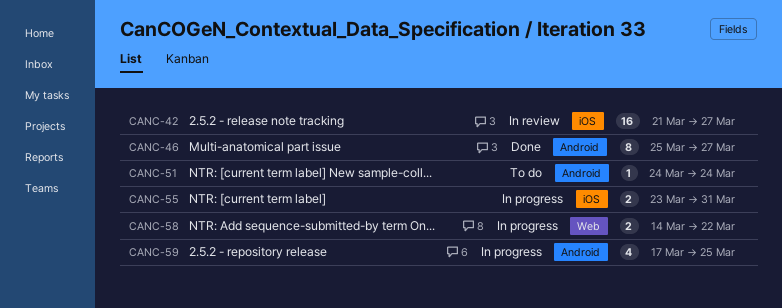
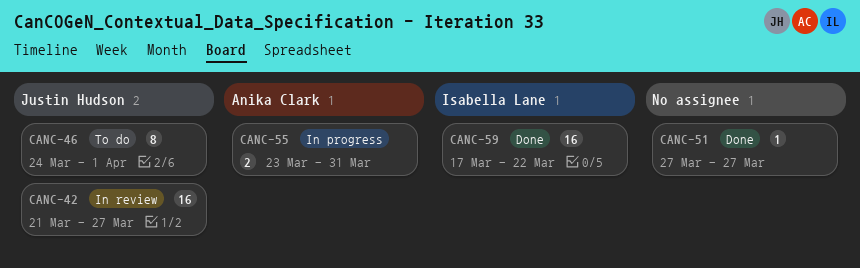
CANC-46, status: Done -> To do
CANC-46, start: Mar 25 -> Mar 24
CANC-46, due: Mar 27 -> Apr 1
CANC-51, status: To do -> Done
CANC-51, start: Mar 24 -> Mar 27
CANC-51, due: Mar 24 -> Mar 27
CANC-58: present -> none
CANC-59, status: In progress -> Done
CANC-59, estimate: 4 -> 16
CANC-59, due: Mar 25 -> Mar 22

